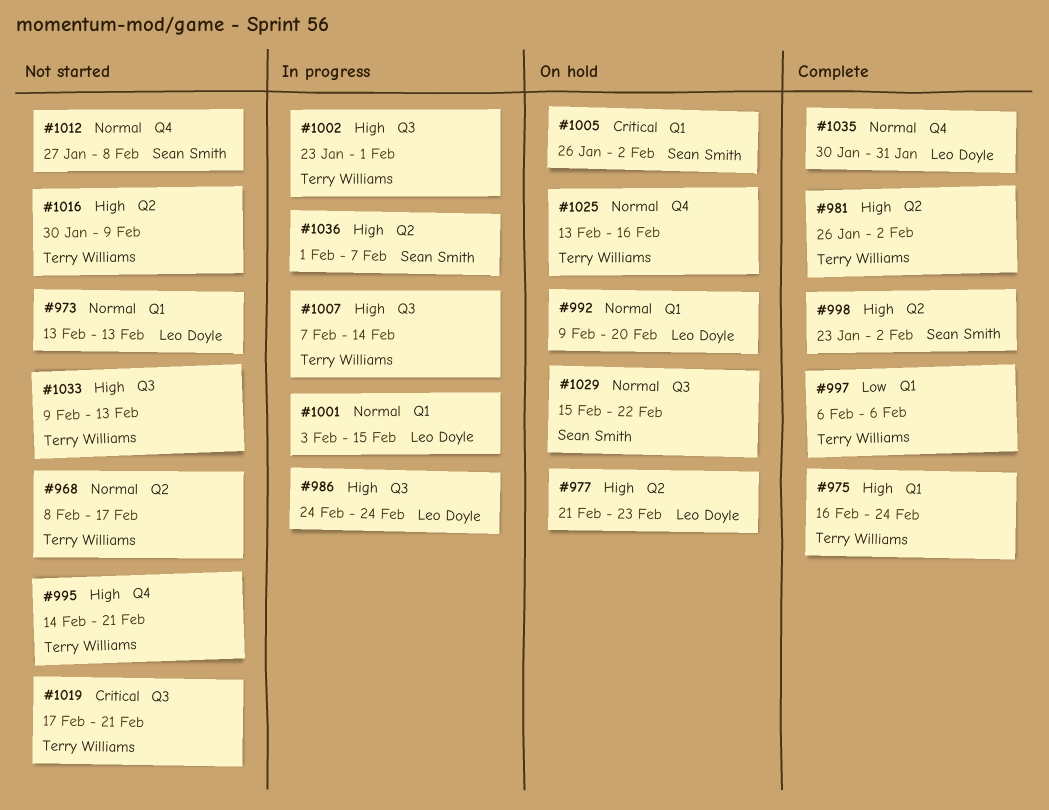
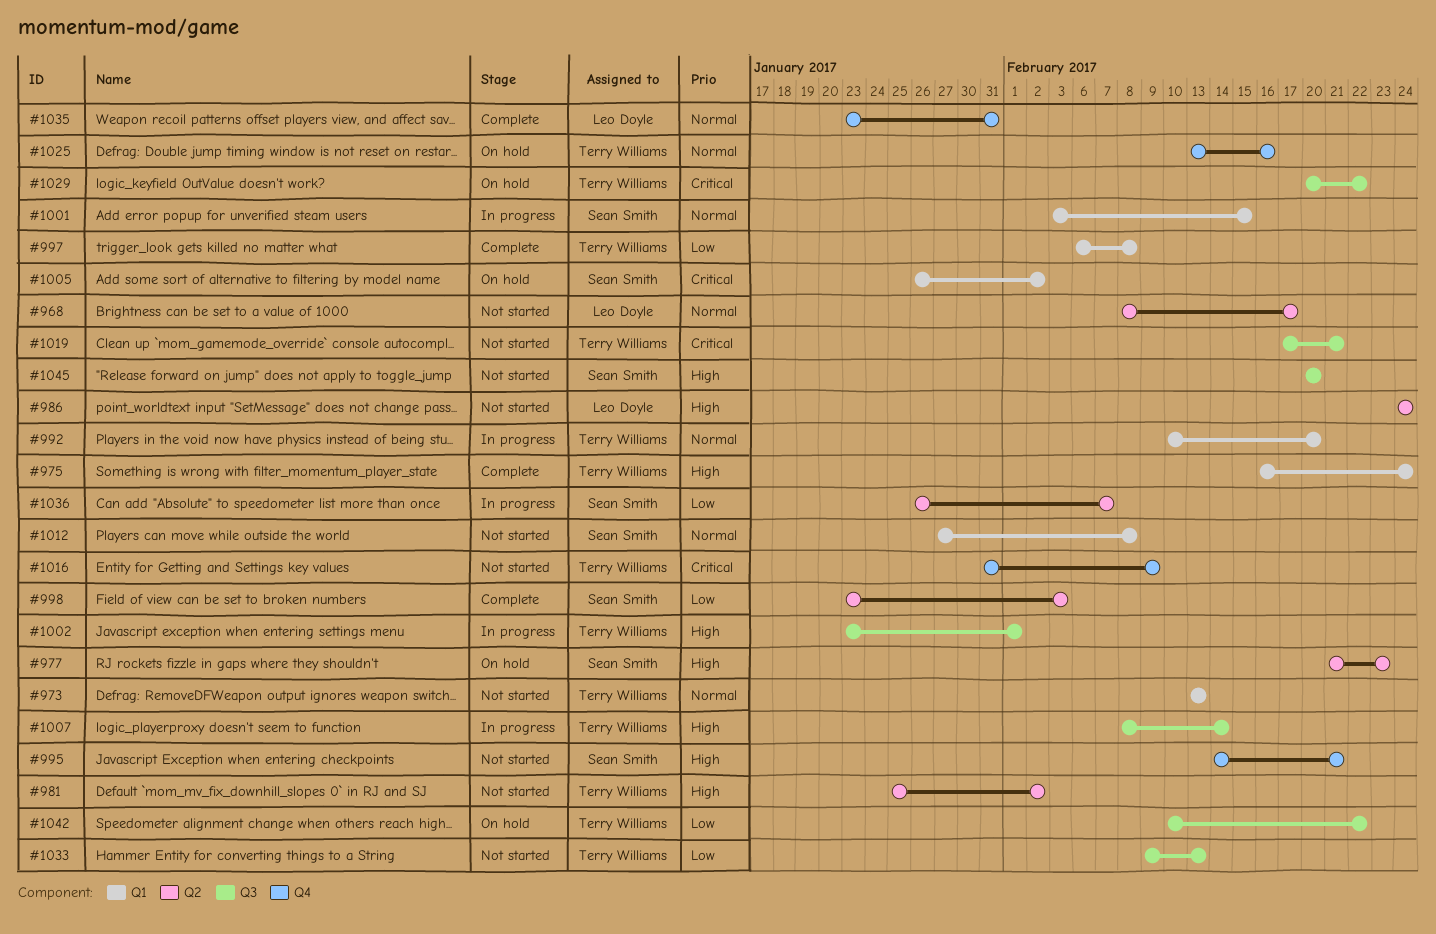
#968, owner: Terry Williams -> Leo Doyle
#973, owner: Leo Doyle -> Terry Williams
#977, owner: Leo Doyle -> Sean Smith
#981, status: Complete -> Not started
#981, start: Jan 26 -> Jan 25
#986, status: In progress -> Not started
#986, label: Q3 -> Q2
#992, status: On hold -> In progress
#992, owner: Leo Doyle -> Terry Williams
#992, start: Feb 9 -> Feb 10
#995, owner: Terry Williams -> Sean Smith
#997, due: Feb 6 -> Feb 8
#998, priority: High -> Low
#998, due: Feb 2 -> Feb 3
#1001, owner: Leo Doyle -> Sean Smith
#1007, start: Feb 7 -> Feb 8
#1012, label: Q4 -> Q1
#1016, priority: High -> Critical
#1016, label: Q2 -> Q4
#1016, start: Jan 30 -> Jan 31
#1029, owner: Sean Smith -> Terry Williams
#1029, priority: Normal -> Critical
#1029, start: Feb 15 -> Feb 20
#1033, priority: High -> Low
#1035, start: Jan 30 -> Jan 23
#1036, priority: High -> Low
#1036, start: Feb 1 -> Jan 26
#1042: none -> present
#1045: none -> present

